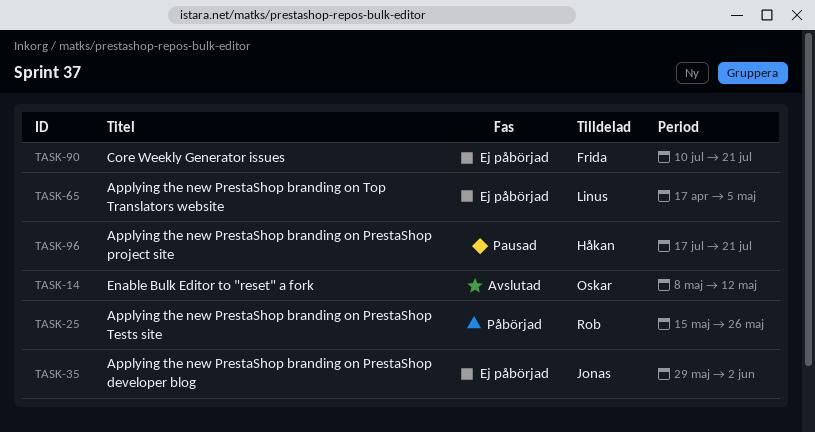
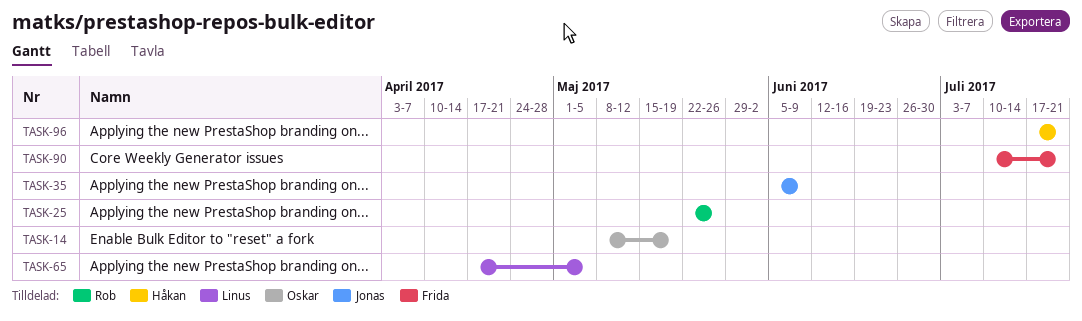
TASK-14, due: May 12 -> May 19
TASK-25, start: May 15 -> May 22
TASK-35, start: May 29 -> Jun 5
TASK-35, due: Jun 2 -> Jun 9

